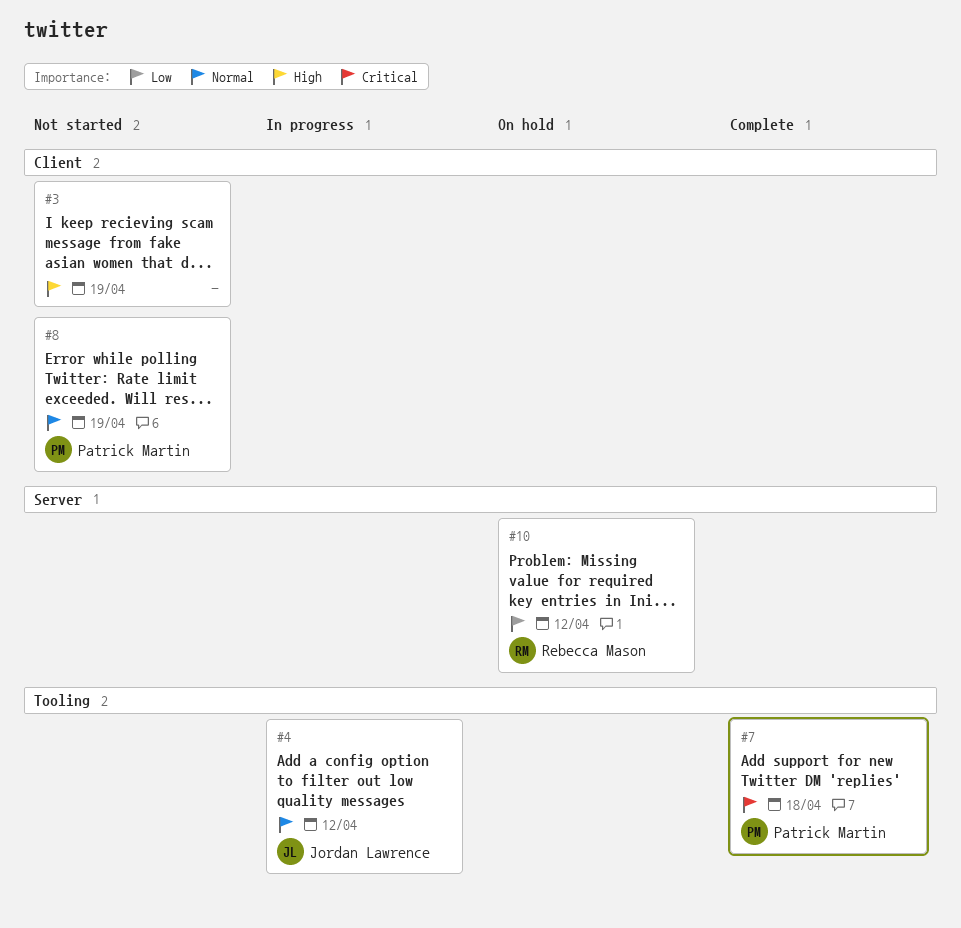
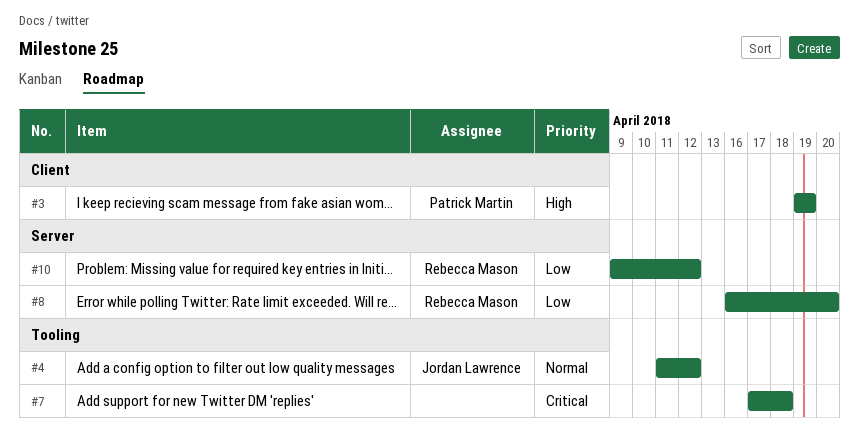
#3, owner: none -> Patrick Martin
#7, owner: Patrick Martin -> none
#8, owner: Patrick Martin -> Rebecca Mason
#8, priority: Normal -> Low
#8, label: Client -> Server
#8, due: Apr 19 -> Apr 20

